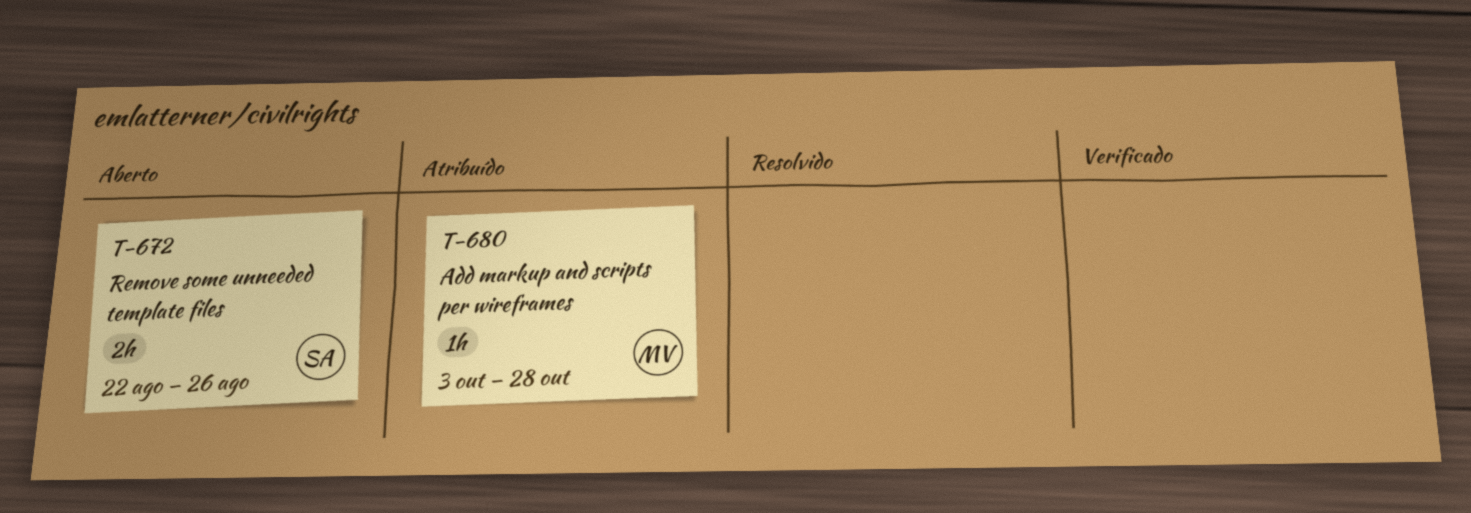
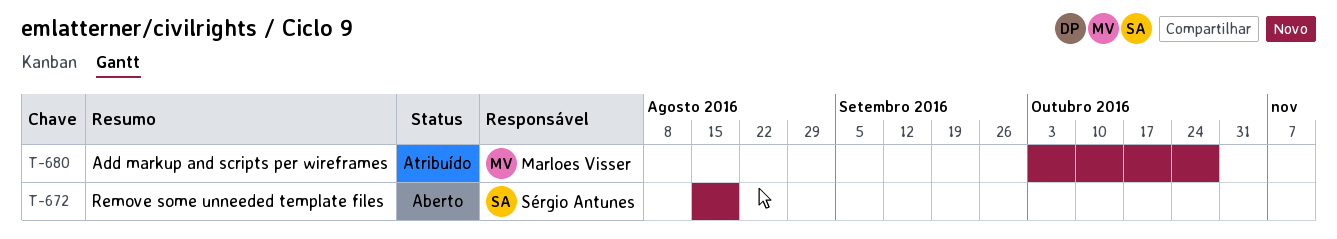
T-672, start: Aug 22 -> Aug 15
T-672, due: Aug 26 -> Aug 19

